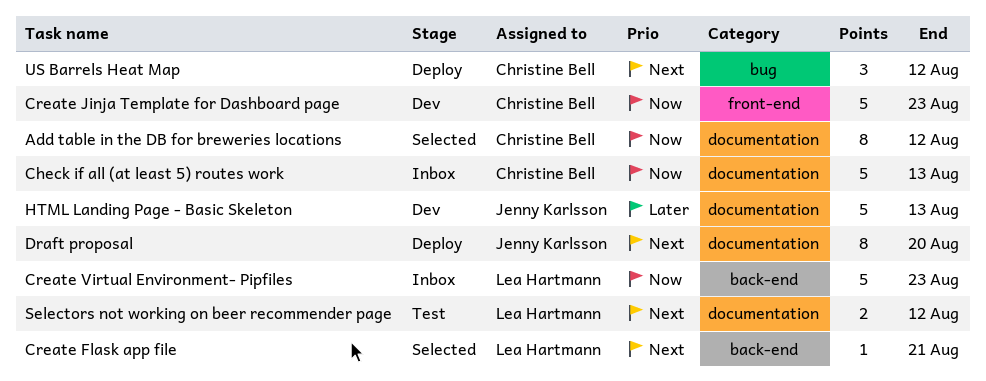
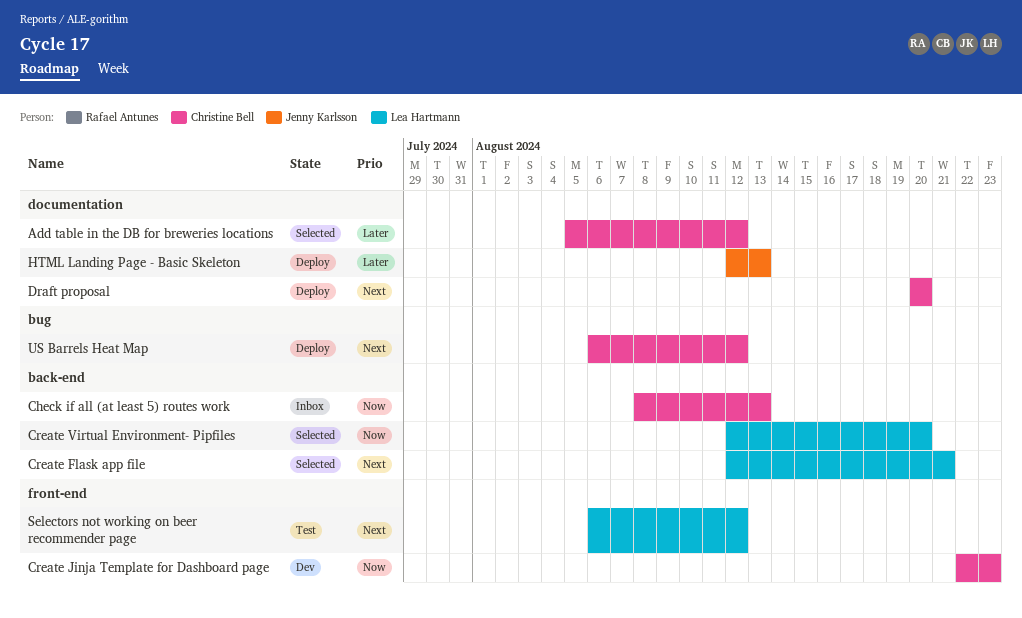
Add table in the DB for breweries locations, priority: Now -> Later
Check if all (at least 5) routes work, label: documentation -> back-end
Create Virtual Environment- Pipfiles, status: Inbox -> Selected
Create Virtual Environment- Pipfiles, due: Aug 23 -> Aug 20
Draft proposal, owner: Jenny Karlsson -> Christine Bell
HTML Landing Page - Basic Skeleton, status: Dev -> Deploy
Selectors not working on beer recommender page, label: documentation -> front-end

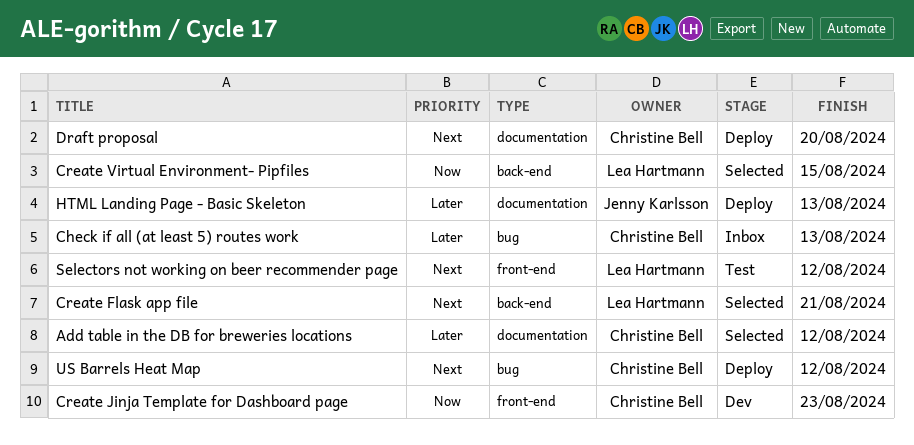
Check if all (at least 5) routes work, priority: Now -> Later
Check if all (at least 5) routes work, label: back-end -> bug
Create Virtual Environment- Pipfiles, due: Aug 20 -> Aug 15

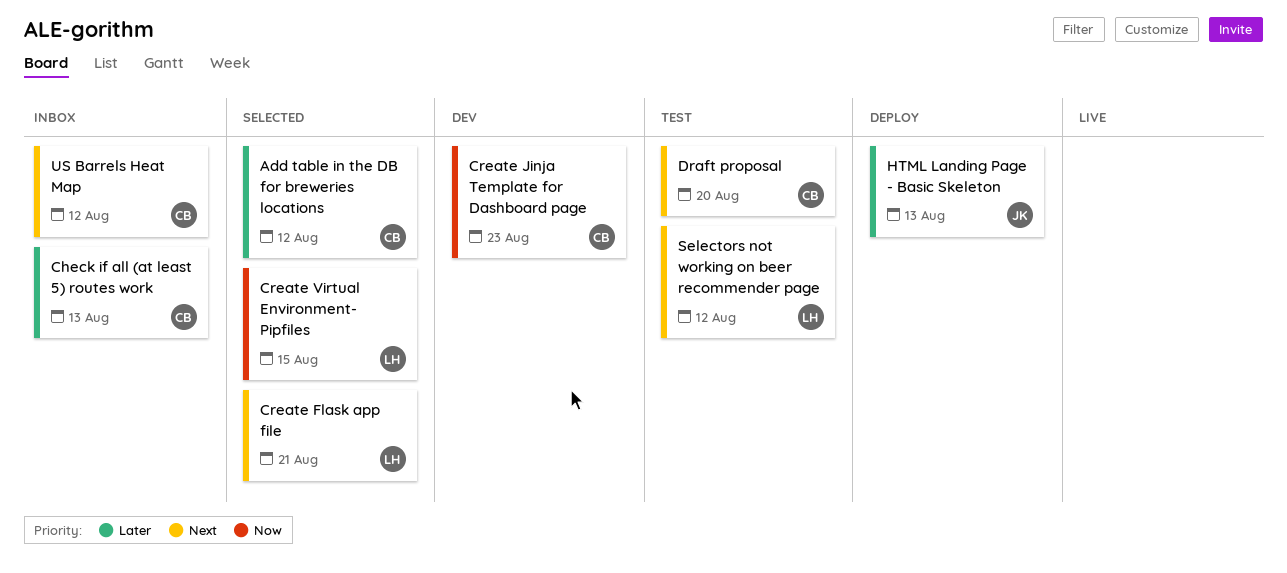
Draft proposal, status: Deploy -> Test
US Barrels Heat Map, status: Deploy -> Inbox

